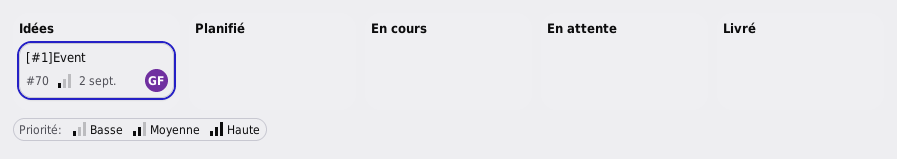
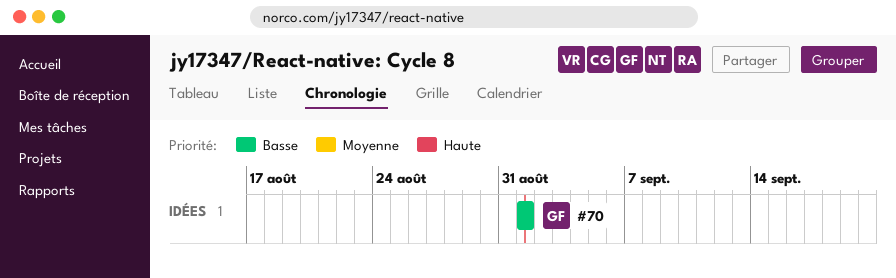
#70, due: Sep 2 -> Sep 1

